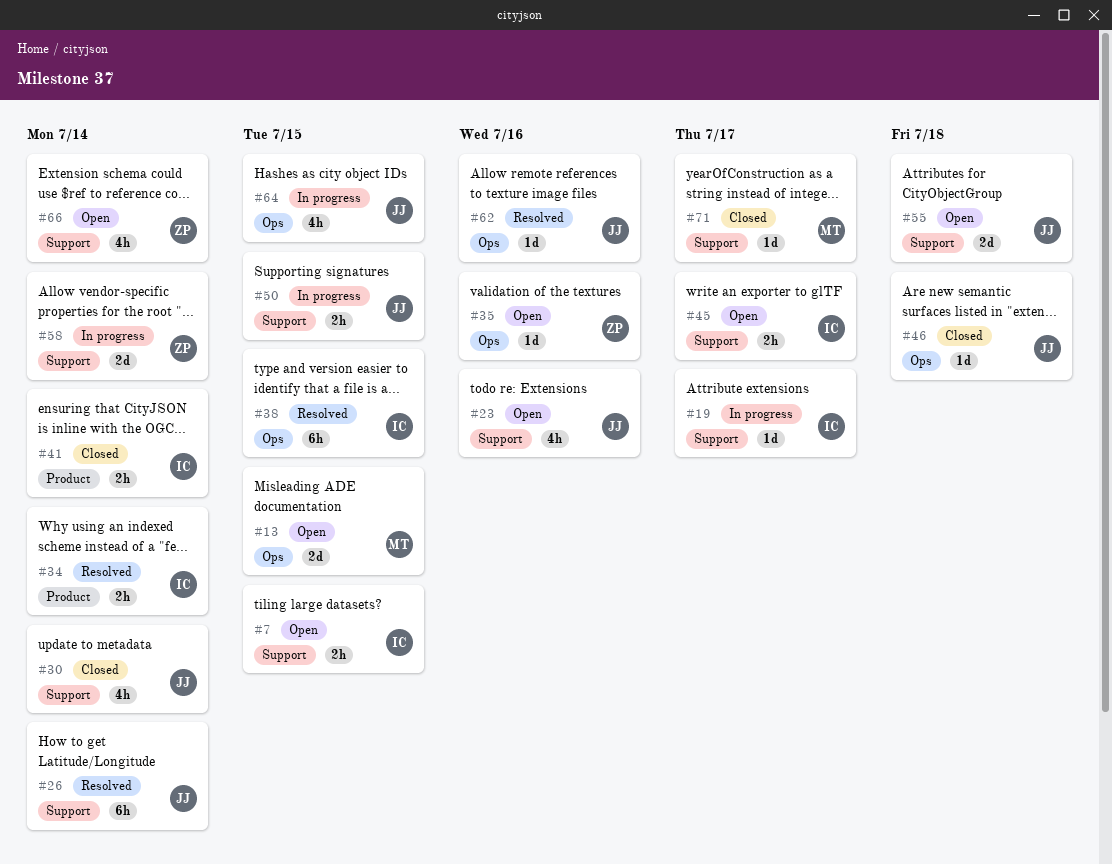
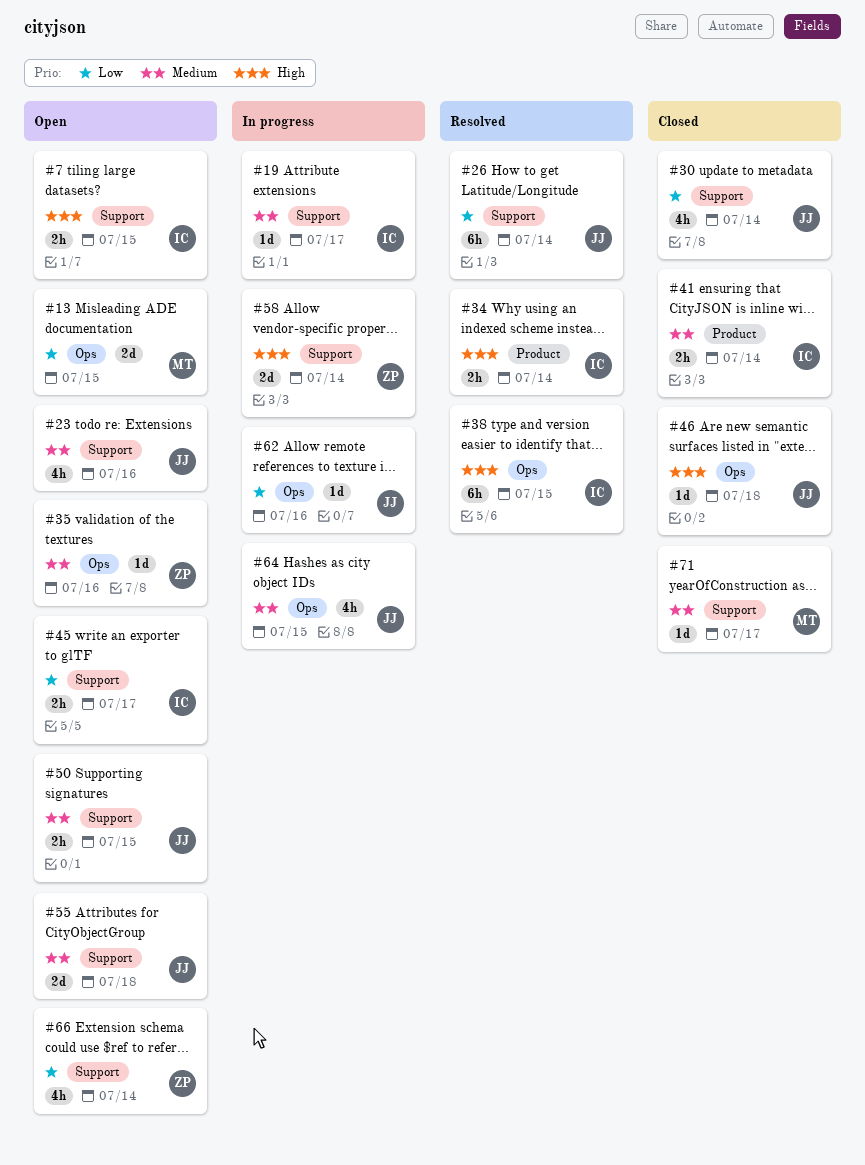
#50, status: In progress -> Open
#62, status: Resolved -> In progress

